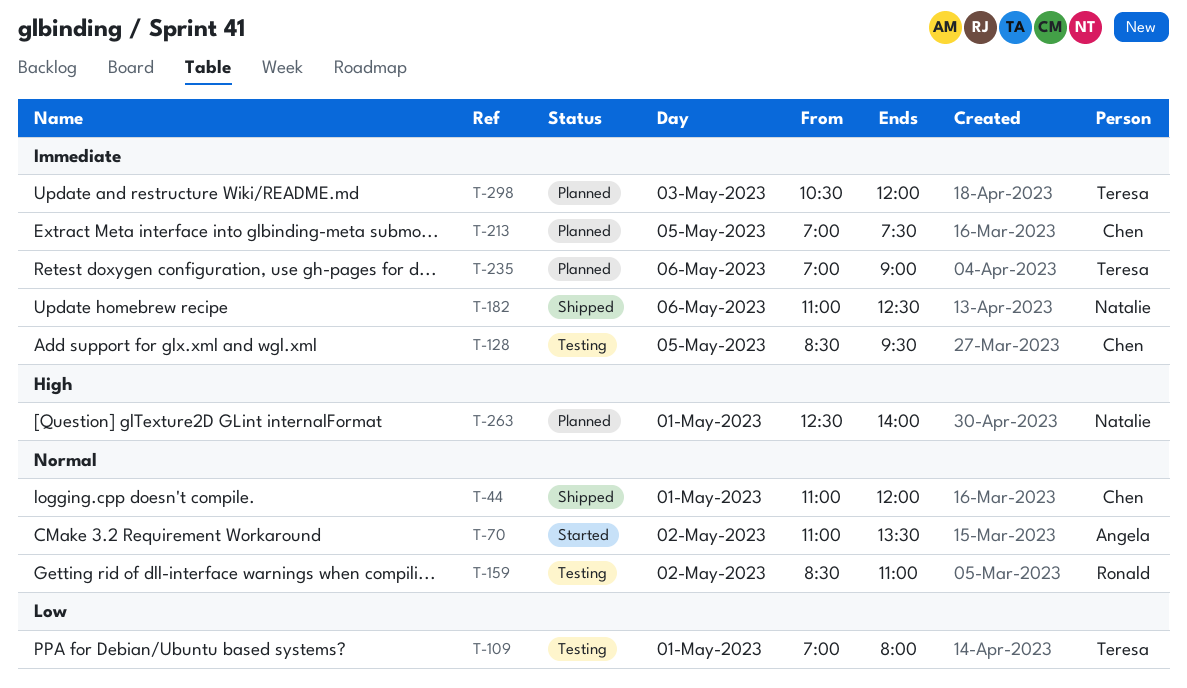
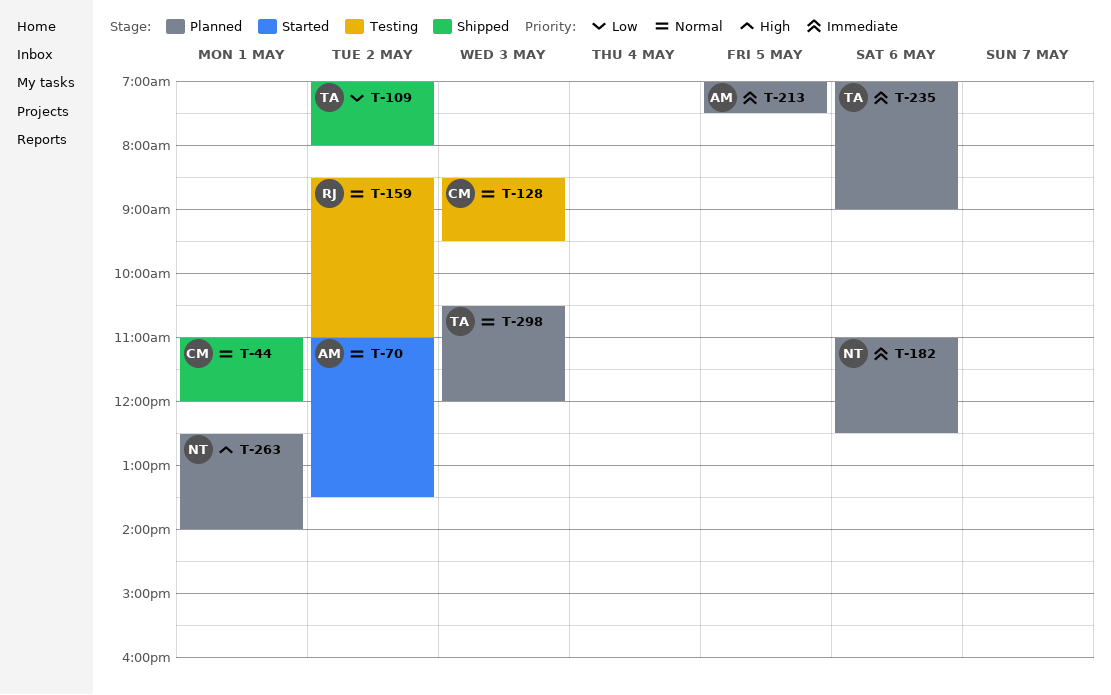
T-109, status: Testing -> Shipped
T-109, day: May 1 -> May 2
T-128, priority: Immediate -> Normal
T-128, day: May 5 -> May 3
T-182, status: Shipped -> Planned
T-213, owner: Chen -> Angela
T-298, priority: Immediate -> Normal

